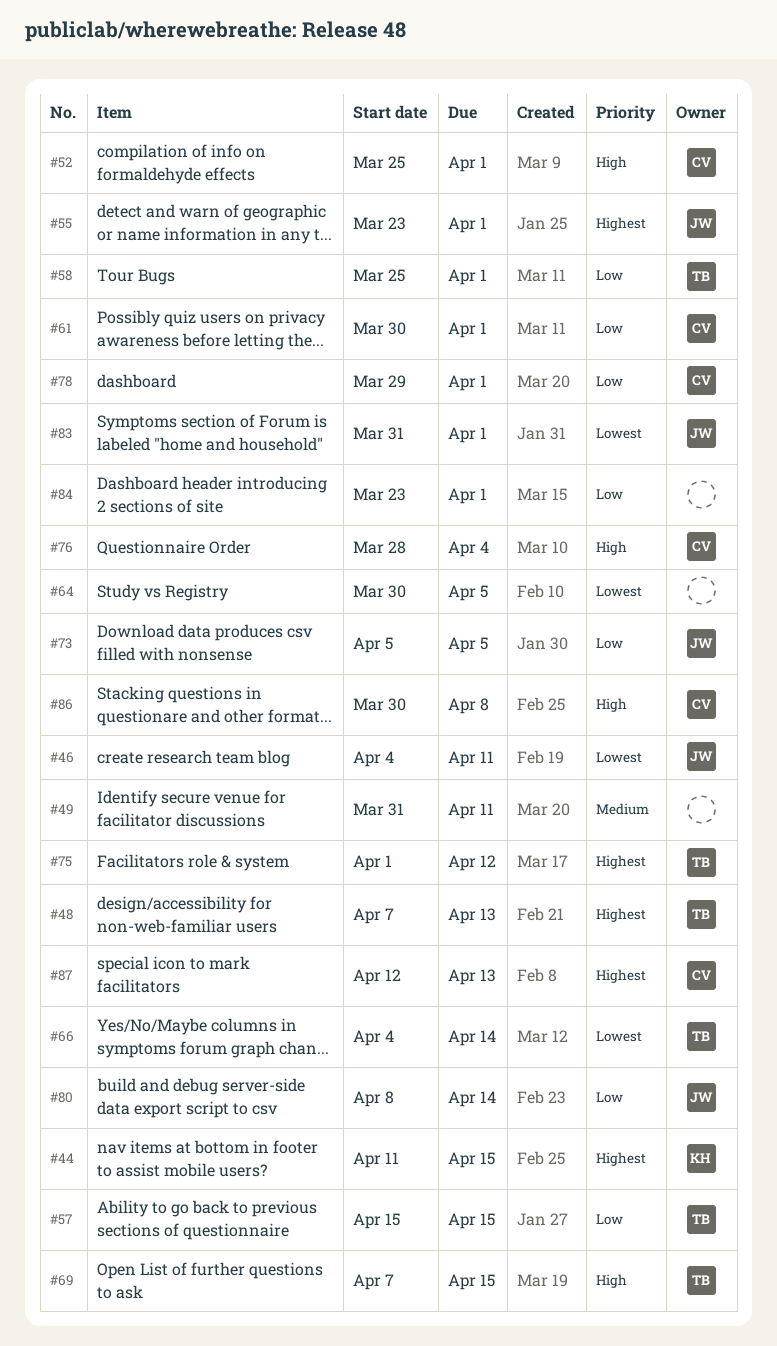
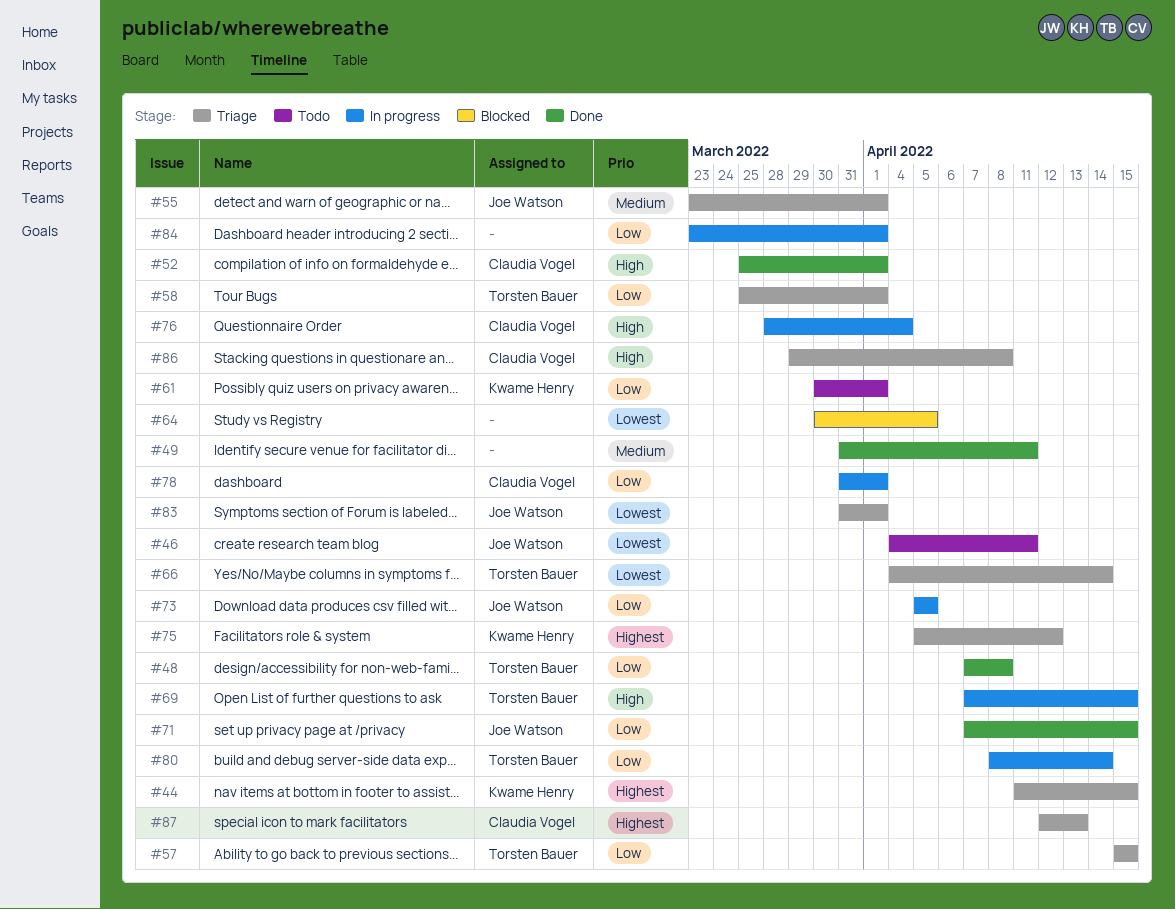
#48, priority: Highest -> Low
#48, due: Apr 13 -> Apr 8
#55, priority: Highest -> Medium
#61, owner: Claudia Vogel -> Kwame Henry
#71: none -> present
#75, owner: Torsten Bauer -> Kwame Henry
#75, start: Apr 1 -> Apr 5
#78, start: Mar 29 -> Mar 31
#80, owner: Joe Watson -> Torsten Bauer
#86, start: Mar 30 -> Mar 29

